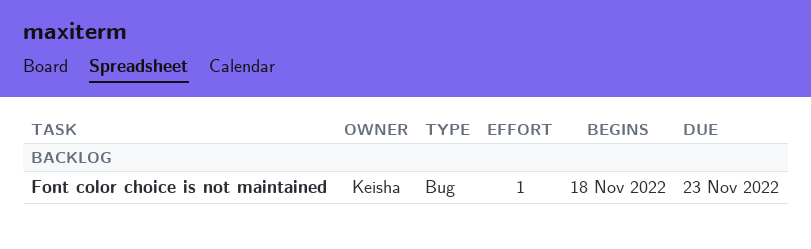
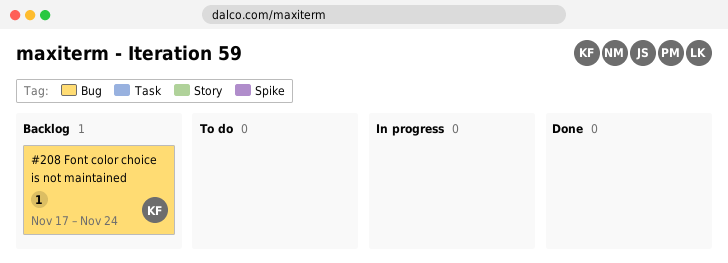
Font color choice is not maintained, start: Nov 18 -> Nov 17
Font color choice is not maintained, due: Nov 23 -> Nov 24

